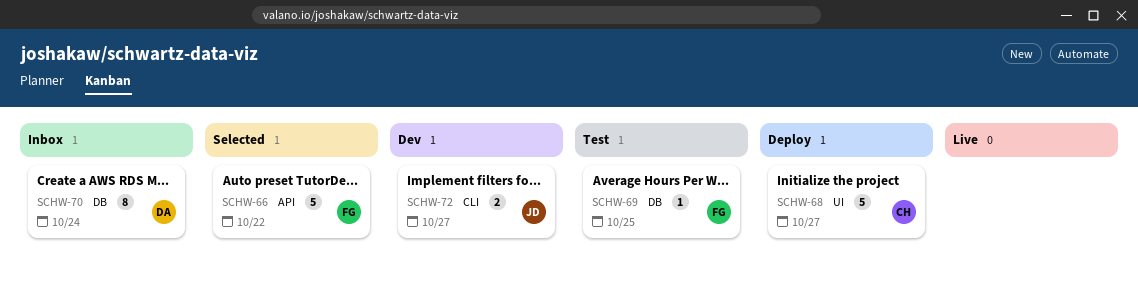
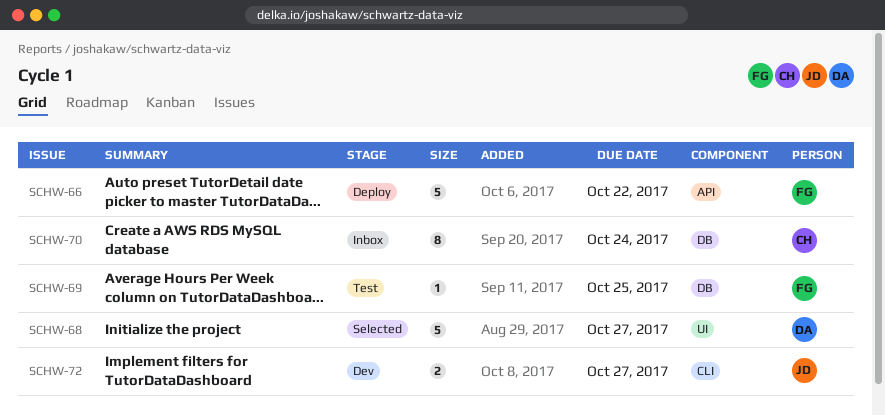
SCHW-66, status: Selected -> Deploy
SCHW-68, status: Deploy -> Selected
SCHW-68, owner: CH -> DA
SCHW-70, owner: DA -> CH

